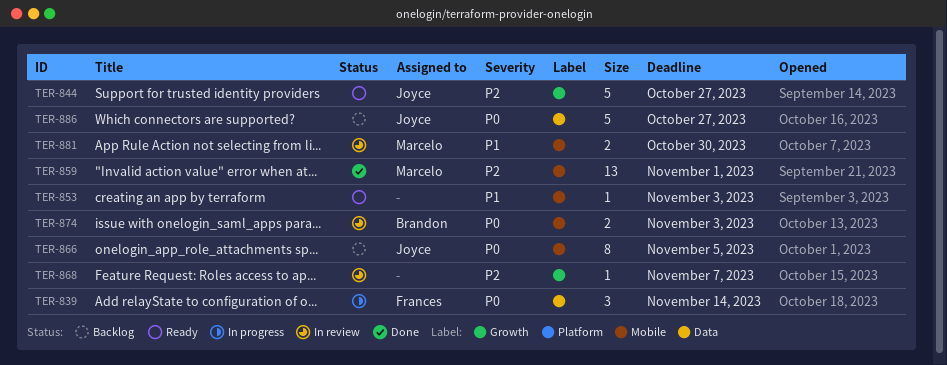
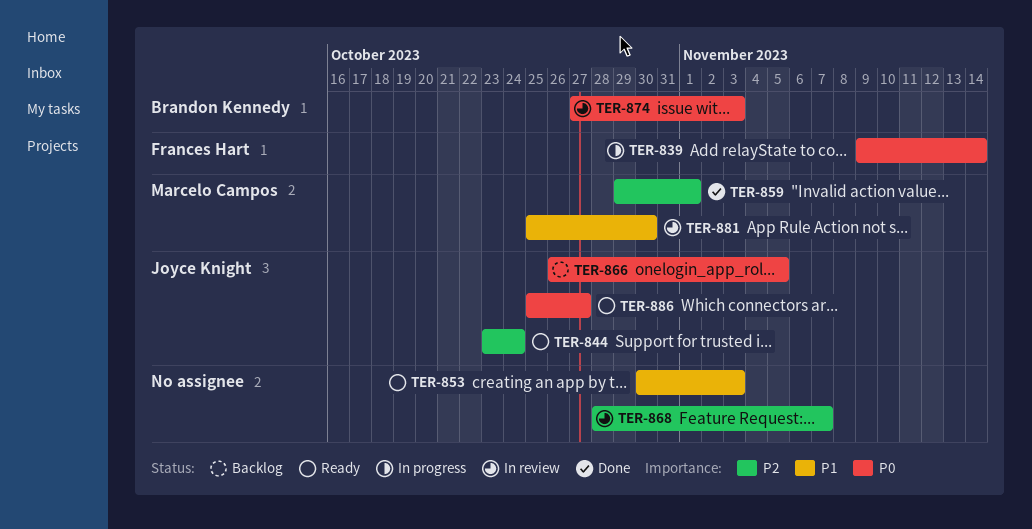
TER-844, due: Oct 27 -> Oct 24
TER-886, status: Backlog -> Ready

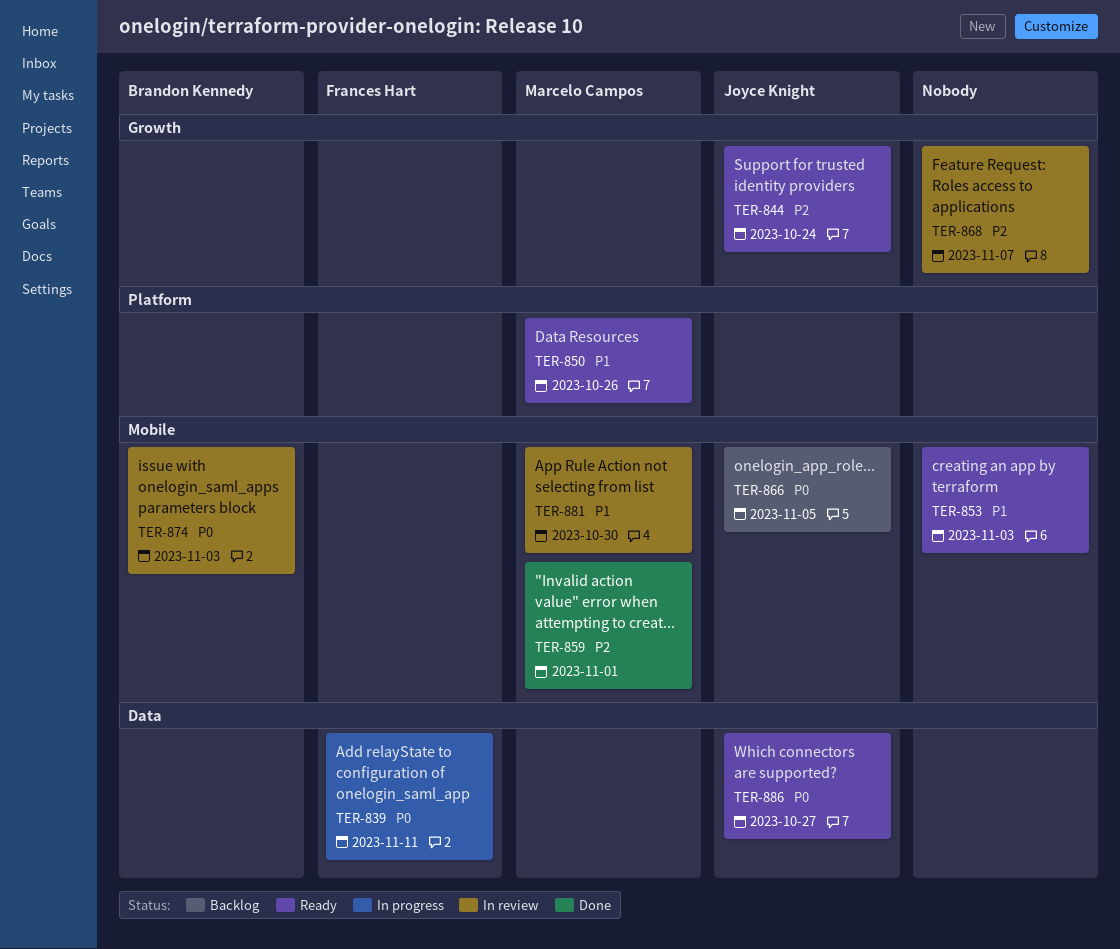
TER-839, due: Nov 14 -> Nov 11
TER-850: none -> present

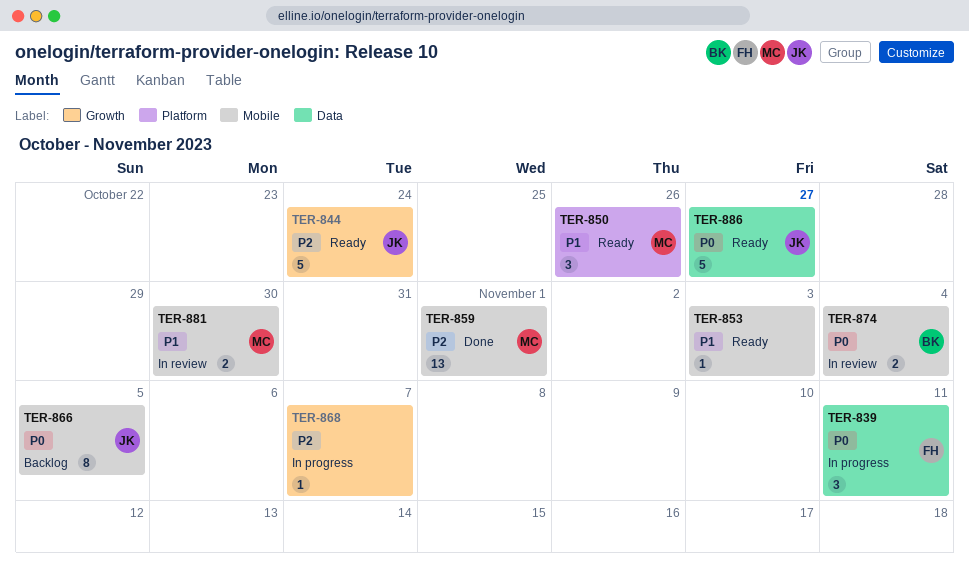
TER-868, status: In review -> In progress
TER-874, due: Nov 3 -> Nov 4

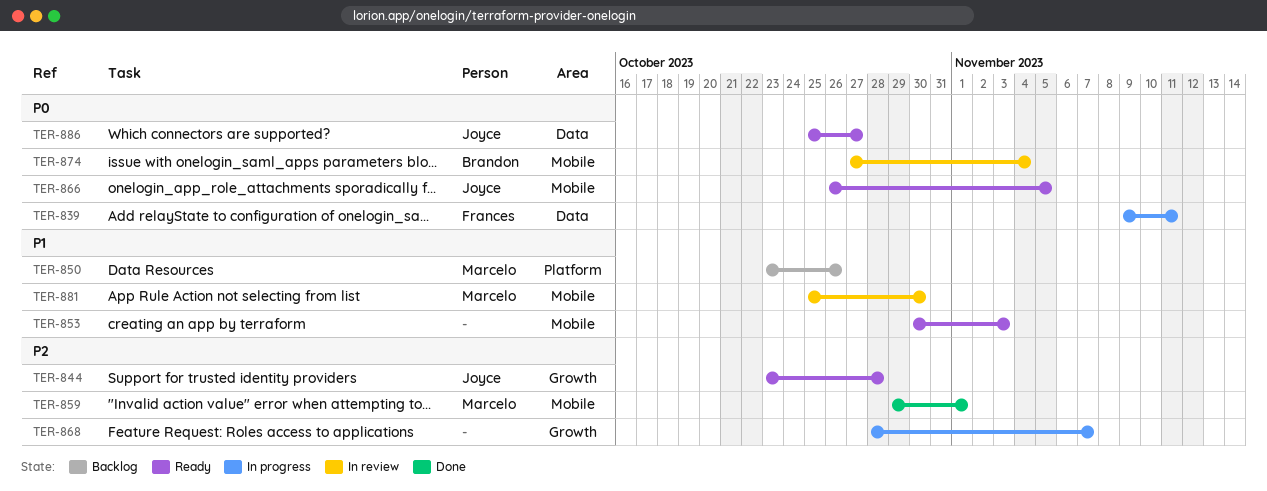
TER-844, due: Oct 24 -> Oct 28
TER-850, status: Ready -> Backlog
TER-866, status: Backlog -> Ready

